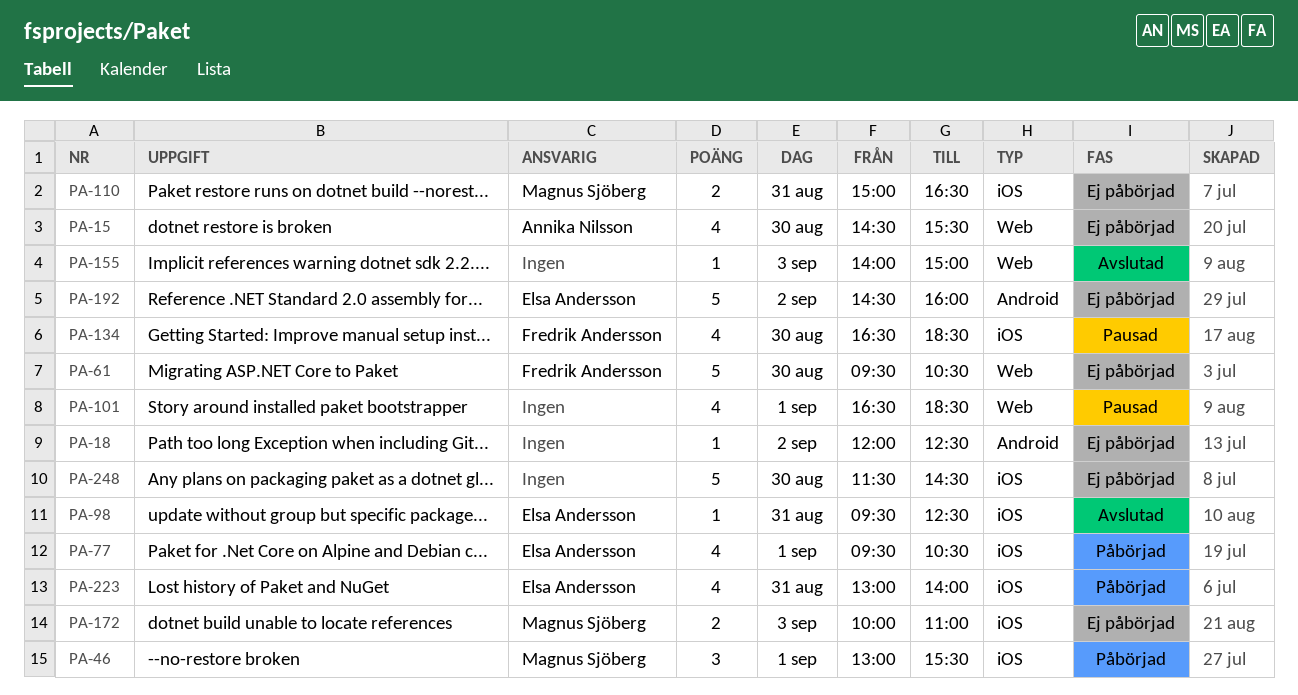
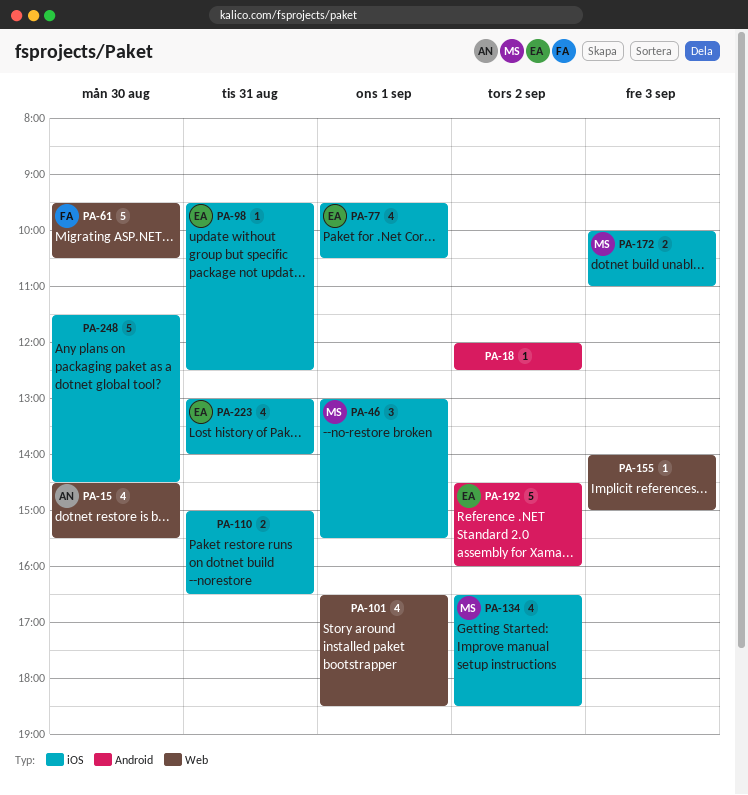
PA-110, owner: Magnus Sjöberg -> none
PA-134, owner: Fredrik Andersson -> Magnus Sjöberg
PA-134, day: Aug 30 -> Sep 2

